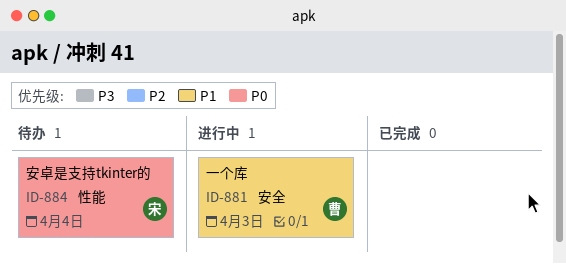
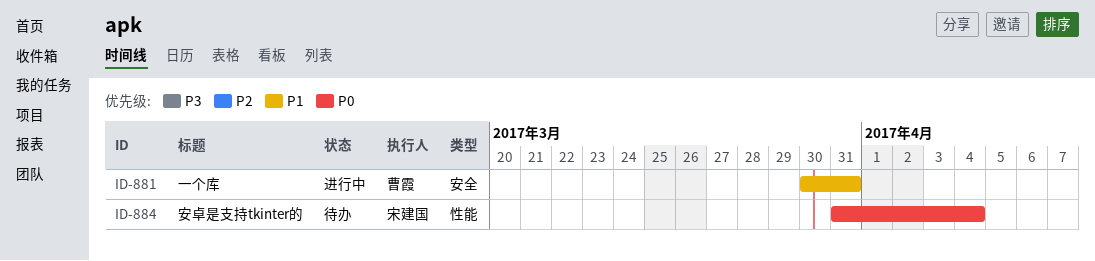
ID-881, due: Apr 3 -> Mar 31

